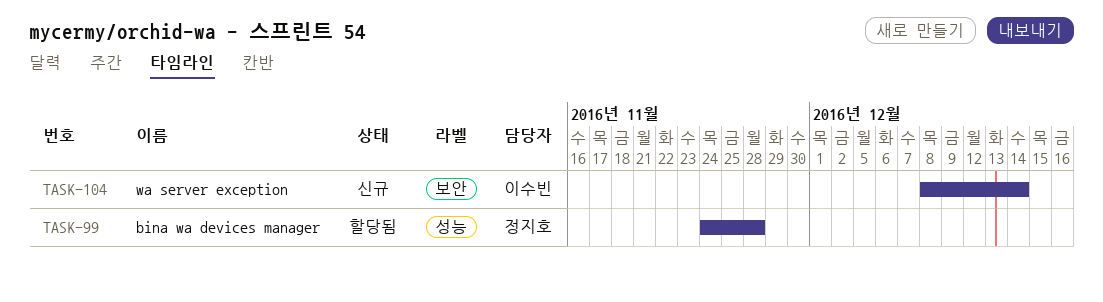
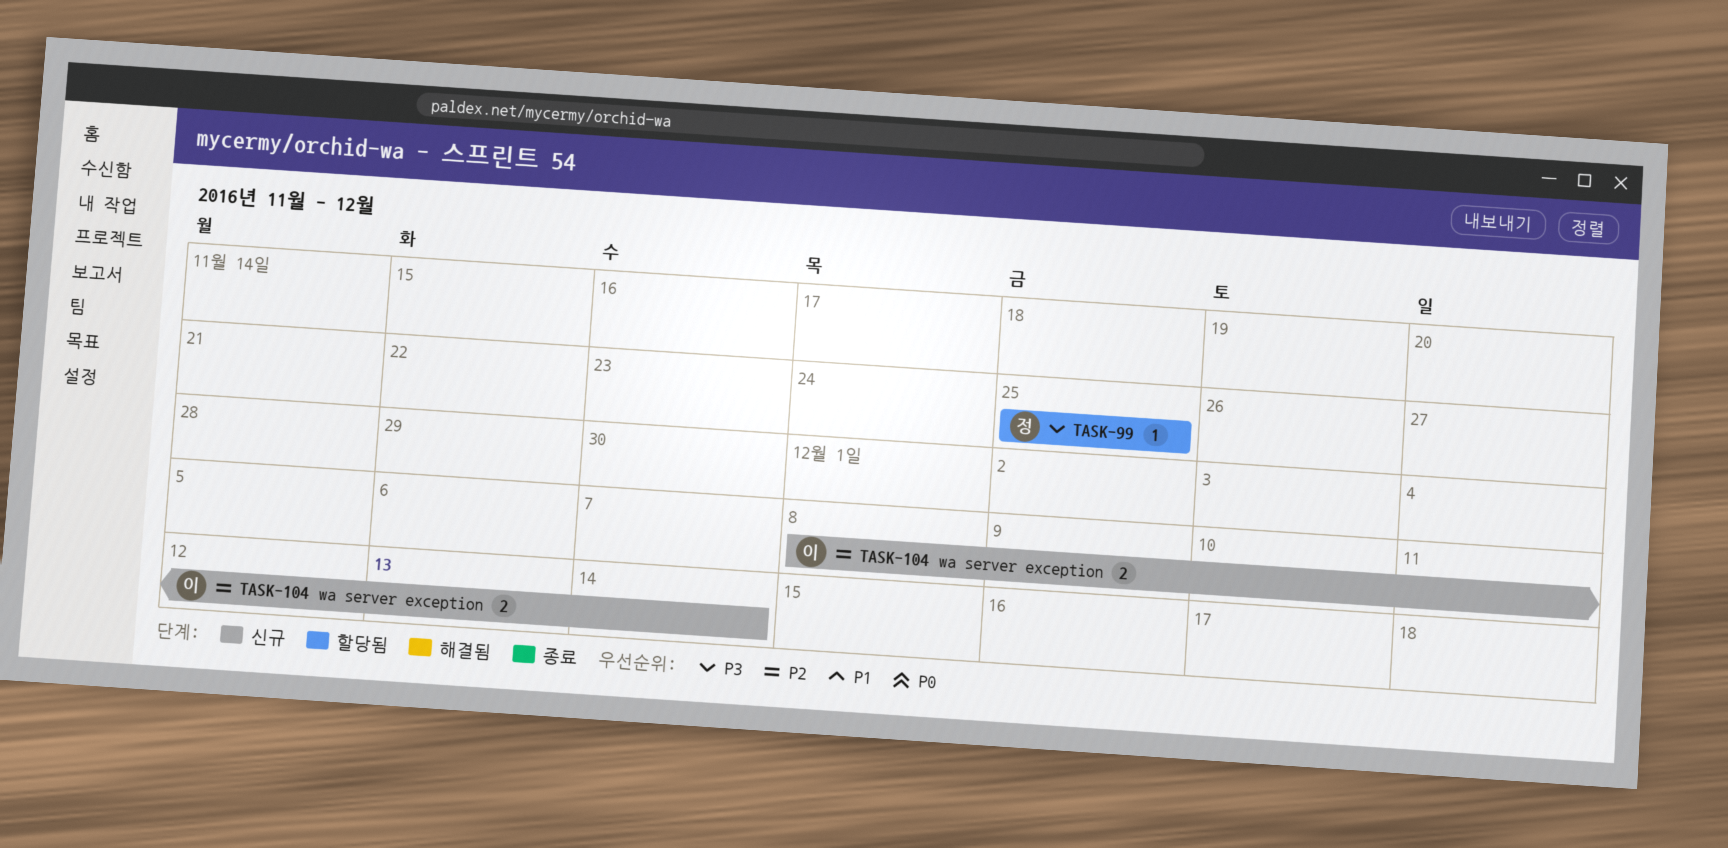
TASK-99, start: Nov 24 -> Nov 25
TASK-99, due: Nov 28 -> Nov 25

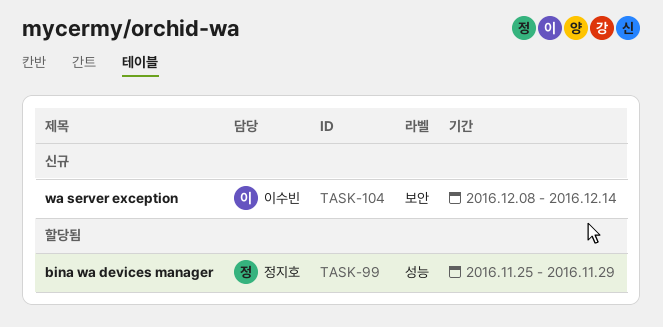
TASK-99, due: Nov 25 -> Nov 29

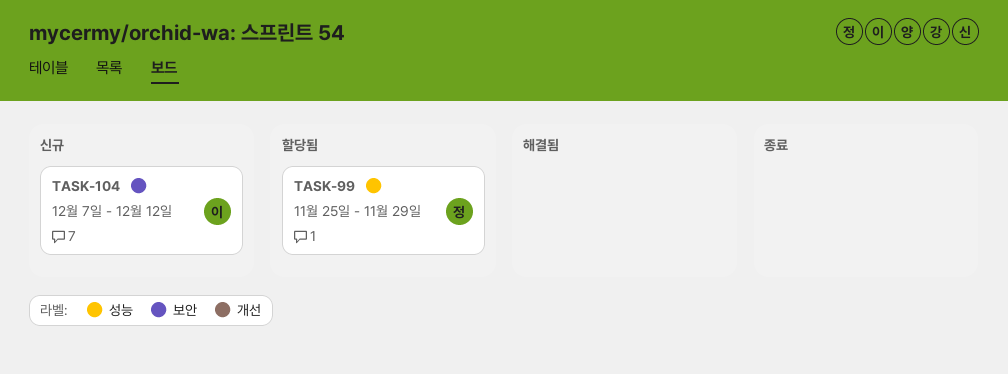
TASK-104, start: Dec 8 -> Dec 7
TASK-104, due: Dec 14 -> Dec 12

